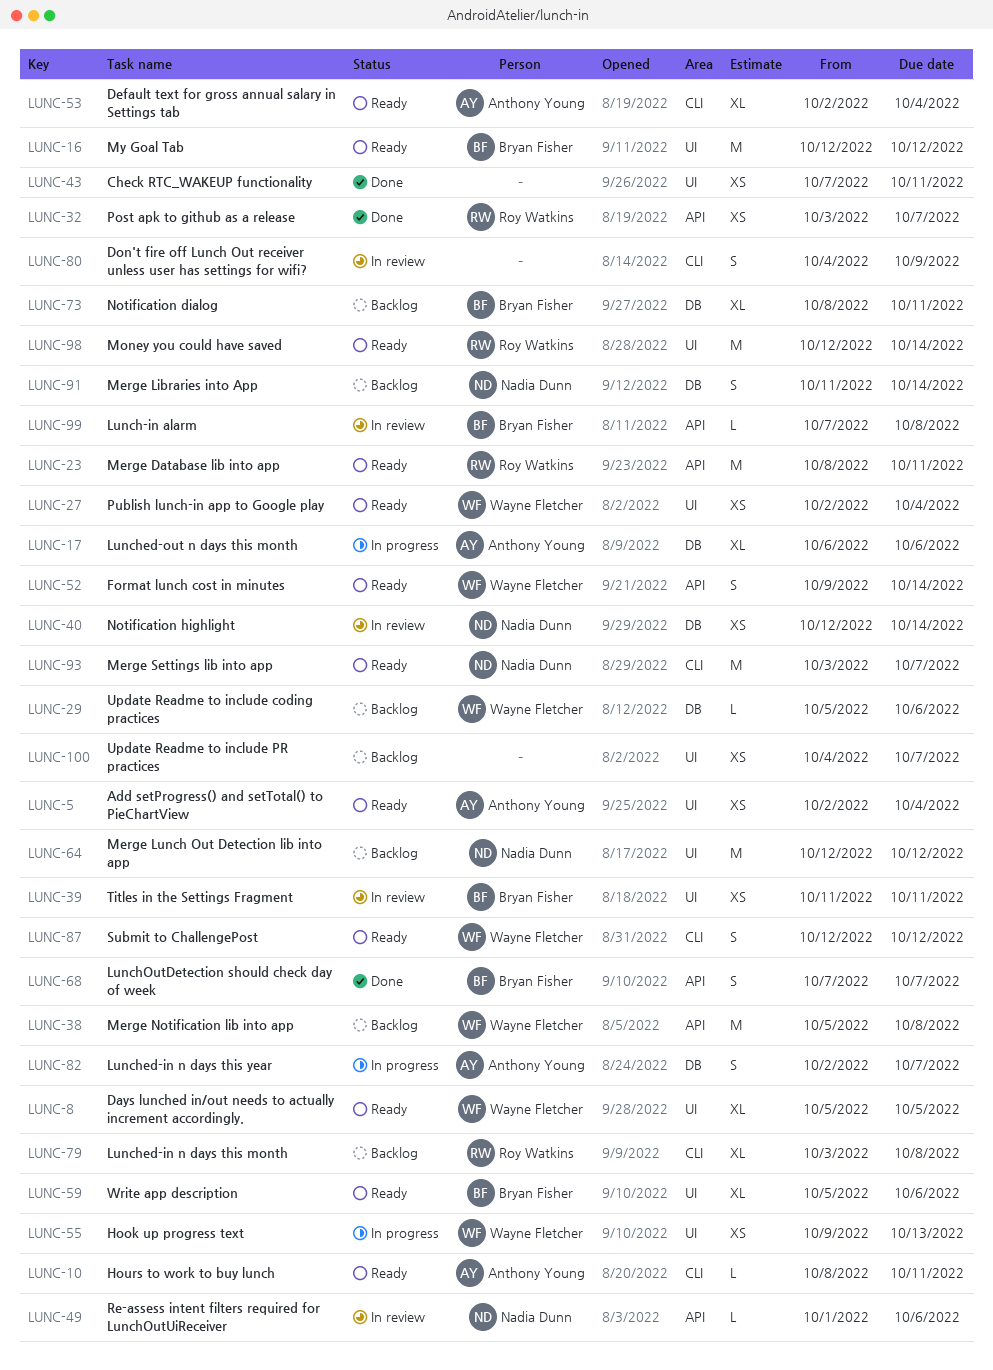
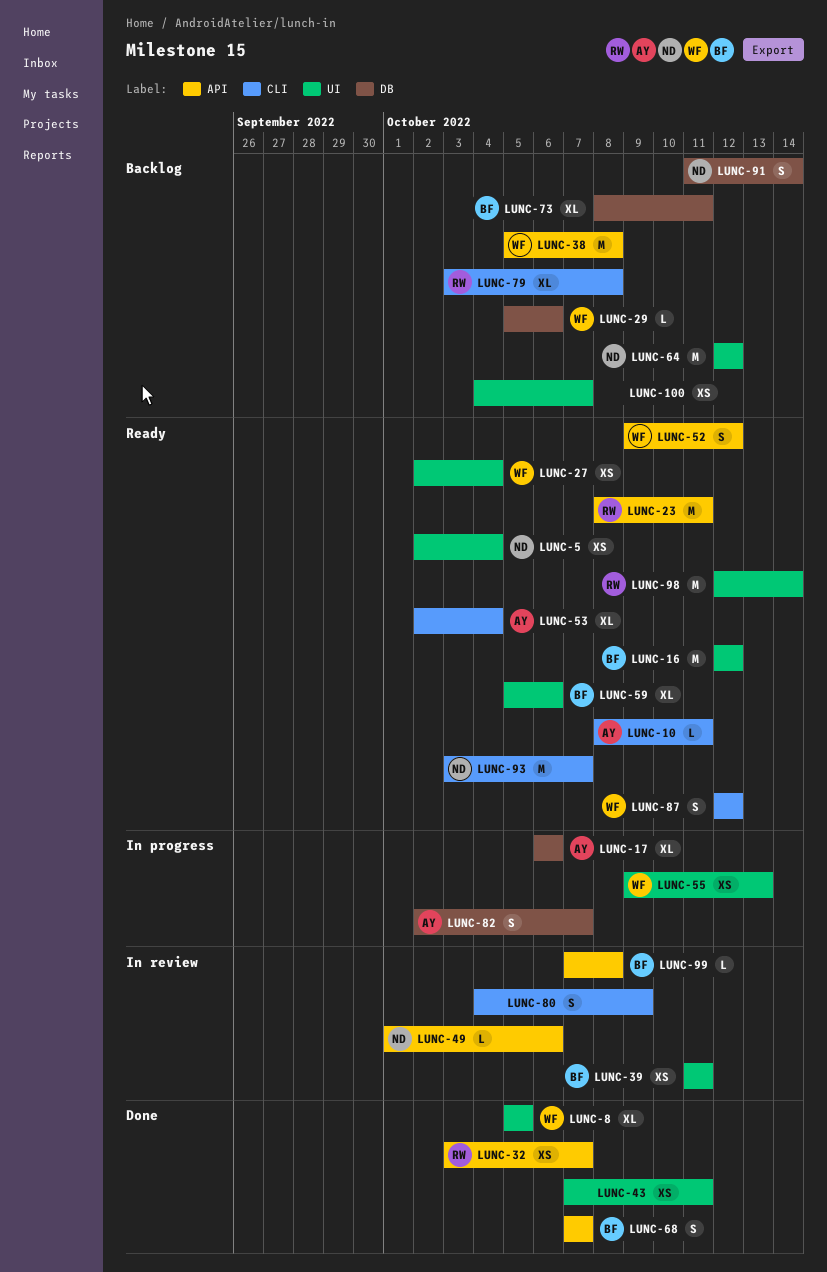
LUNC-5, owner: Anthony Young -> Nadia Dunn
LUNC-8, status: Ready -> Done
LUNC-40: present -> none
LUNC-52, due: Oct 14 -> Oct 12

